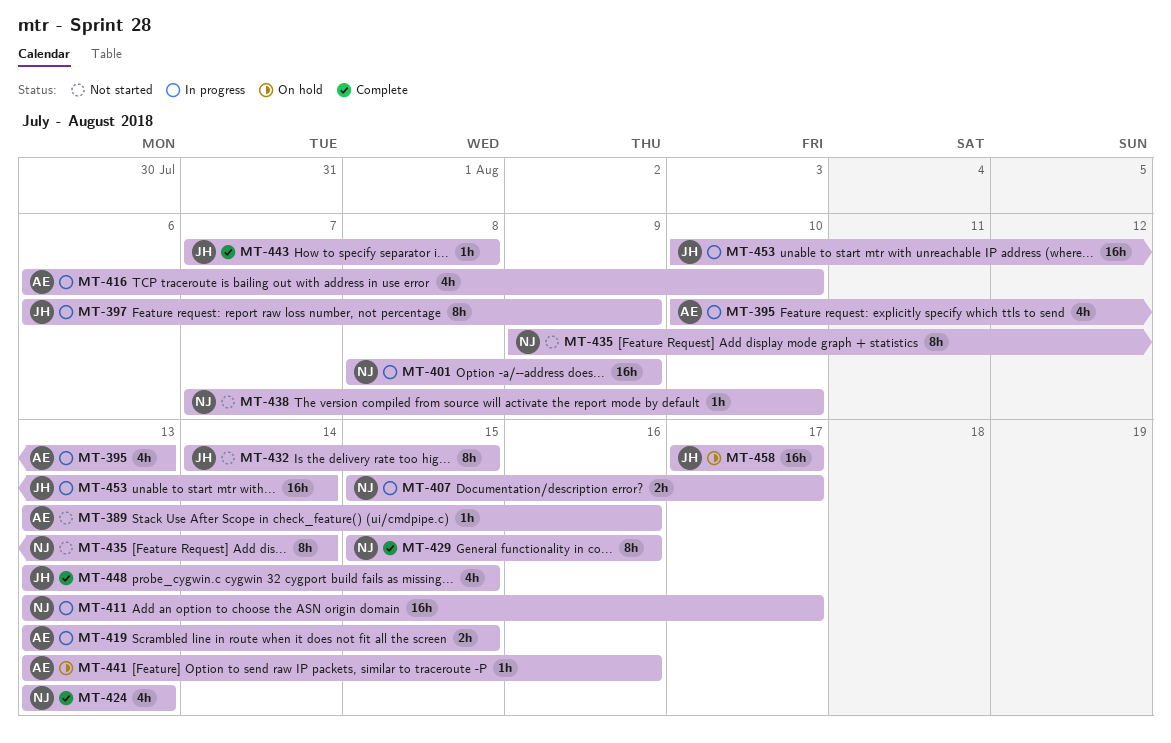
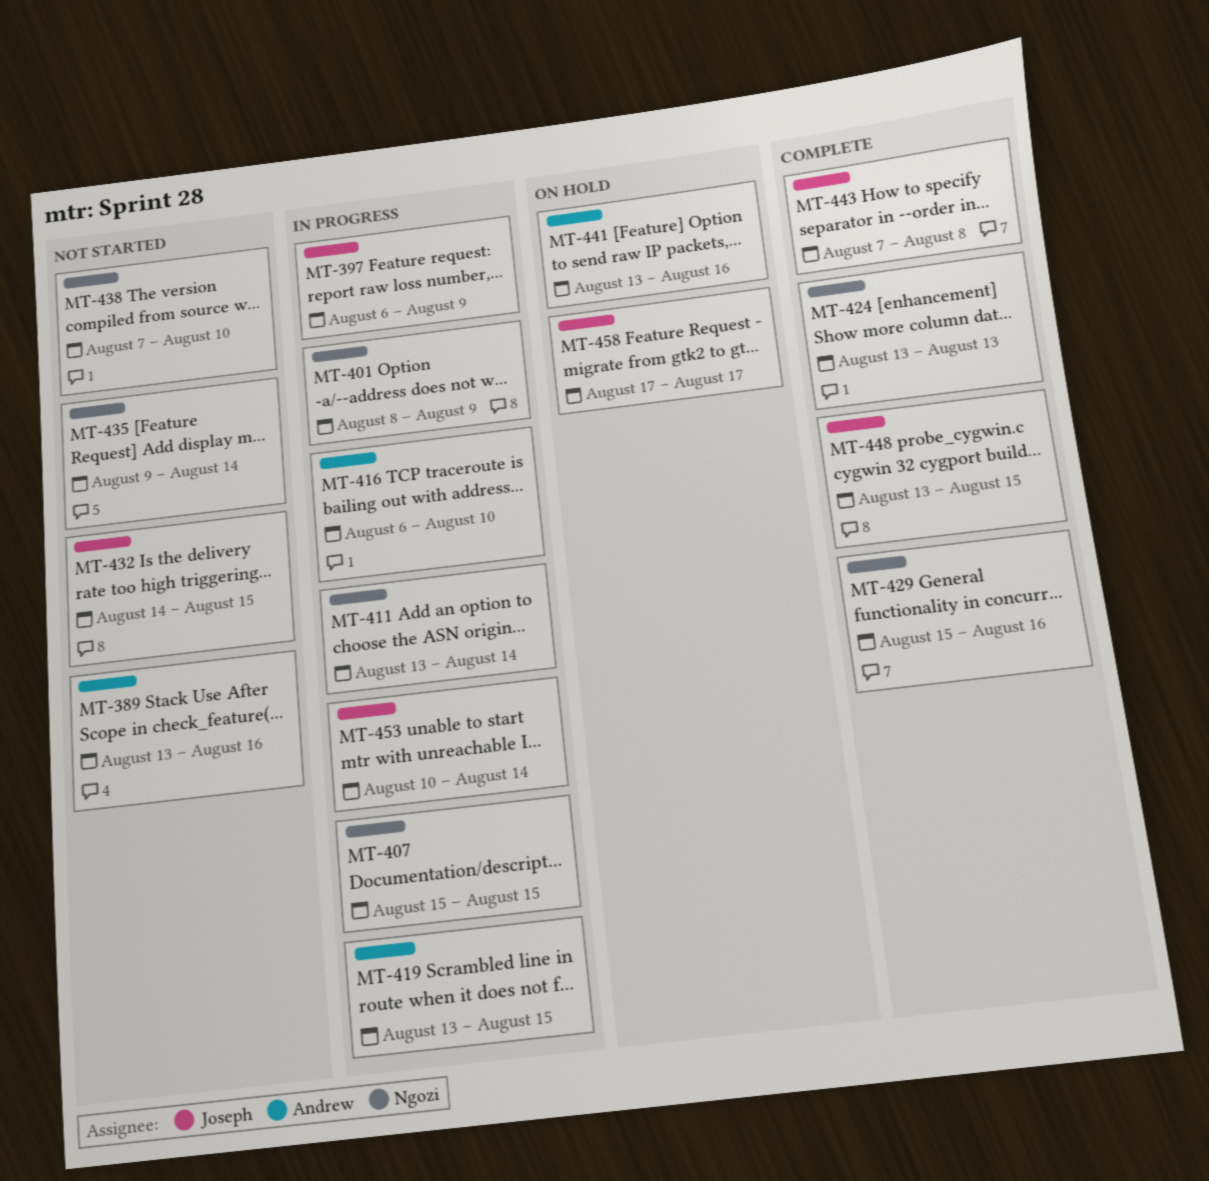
MT-395: present -> none
MT-407, due: Aug 17 -> Aug 15
MT-411, due: Aug 17 -> Aug 14

